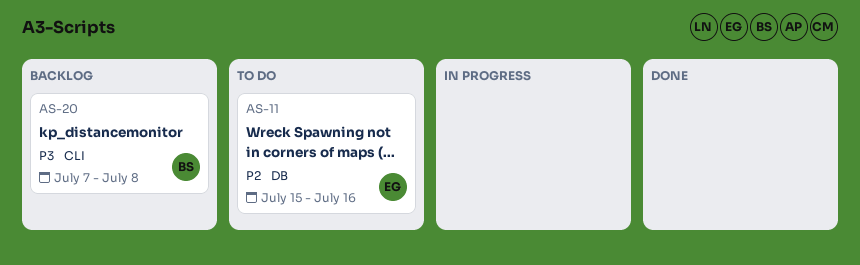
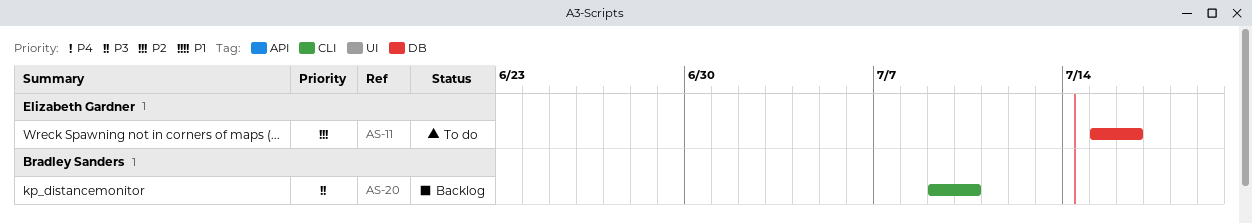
AS-20, start: Jul 7 -> Jul 9
AS-20, due: Jul 8 -> Jul 10

